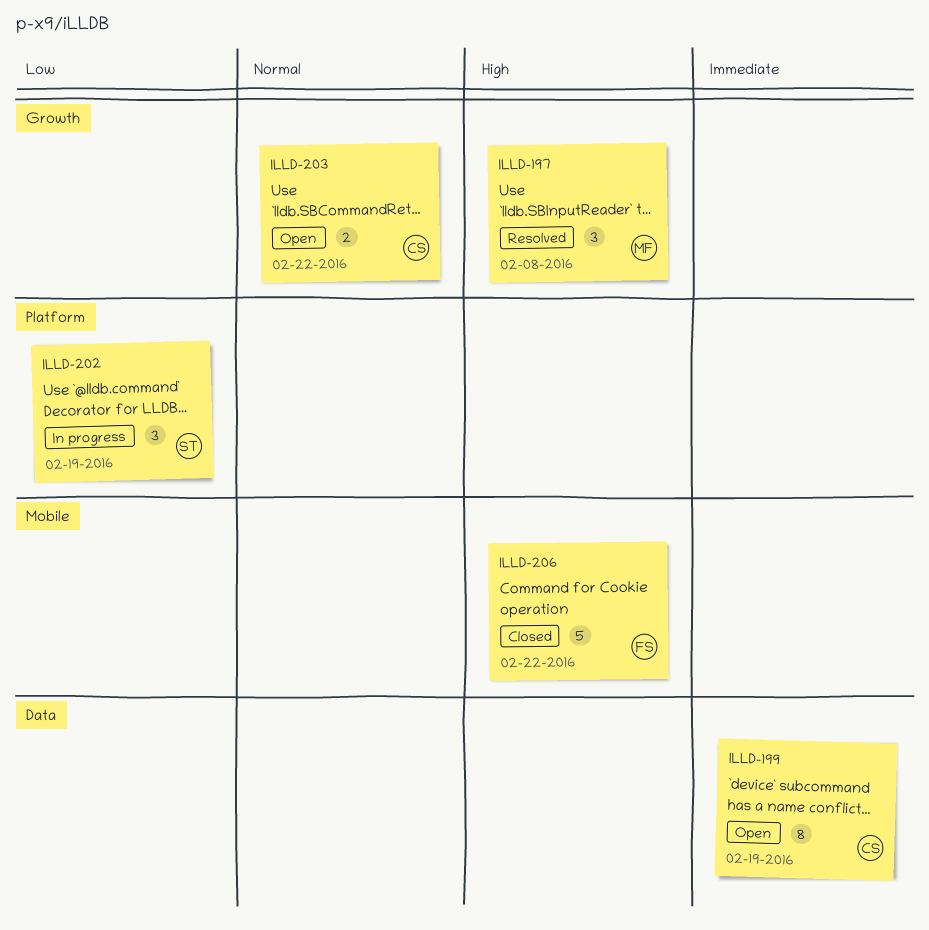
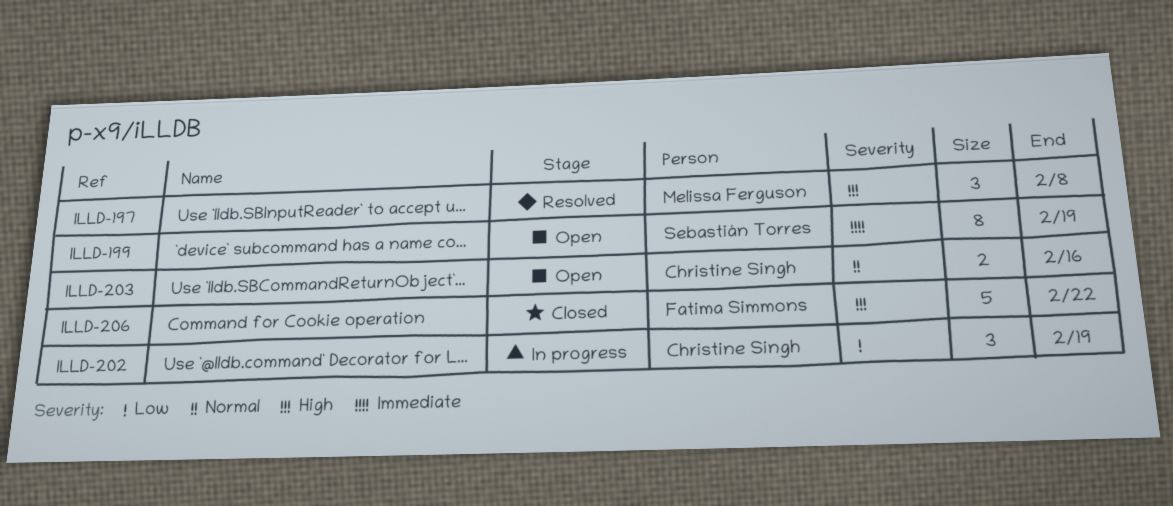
ILLD-199, owner: Christine Singh -> Sebastián Torres
ILLD-202, owner: Sebastián Torres -> Christine Singh
ILLD-203, due: Feb 22 -> Feb 16

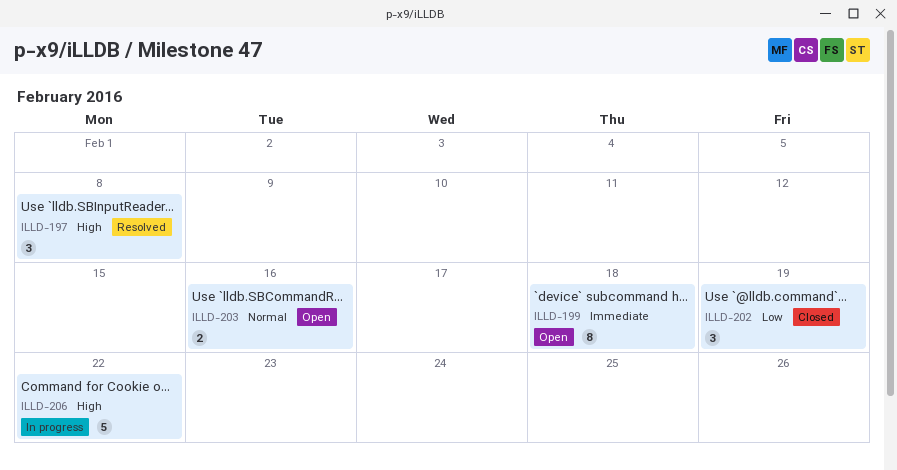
ILLD-199, due: Feb 19 -> Feb 18
ILLD-202, status: In progress -> Closed
ILLD-206, status: Closed -> In progress

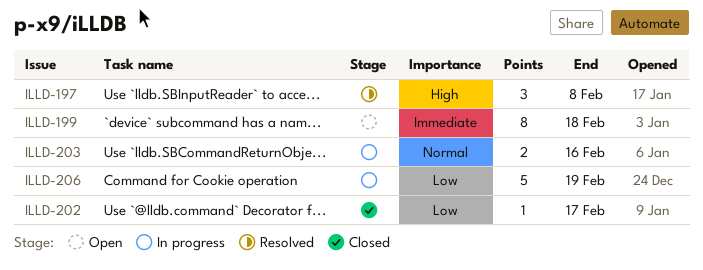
ILLD-202, estimate: 3 -> 1
ILLD-202, due: Feb 19 -> Feb 17
ILLD-203, status: Open -> In progress
ILLD-206, priority: High -> Low
ILLD-206, due: Feb 22 -> Feb 19

